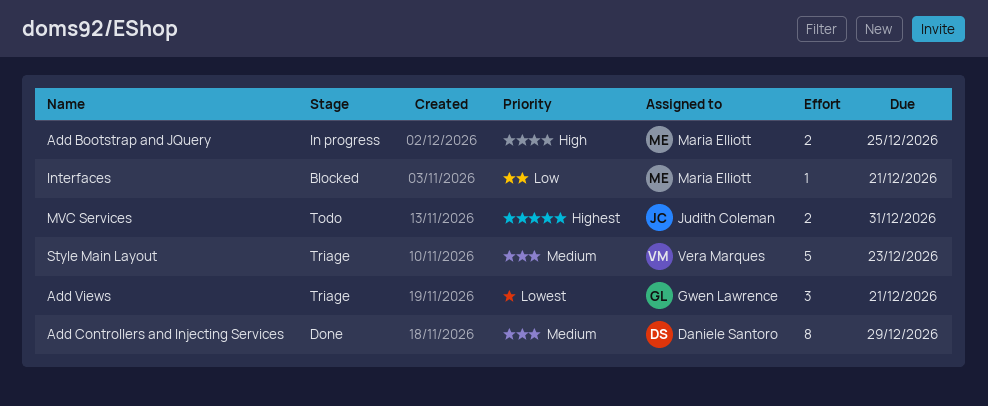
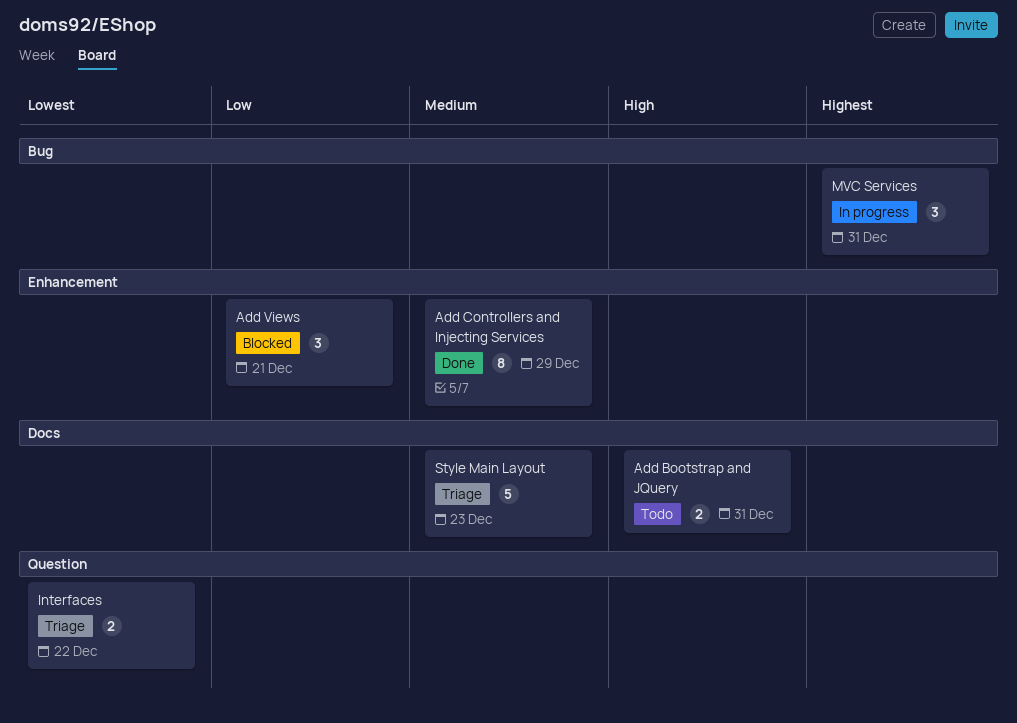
Add Bootstrap and JQuery, status: In progress -> Todo
Add Bootstrap and JQuery, due: Dec 25 -> Dec 31
Add Views, status: Triage -> Blocked
Add Views, priority: Lowest -> Low
Interfaces, status: Blocked -> Triage
Interfaces, priority: Low -> Lowest
Interfaces, estimate: 1 -> 2
Interfaces, due: Dec 21 -> Dec 22
MVC Services, status: Todo -> In progress
MVC Services, estimate: 2 -> 3

